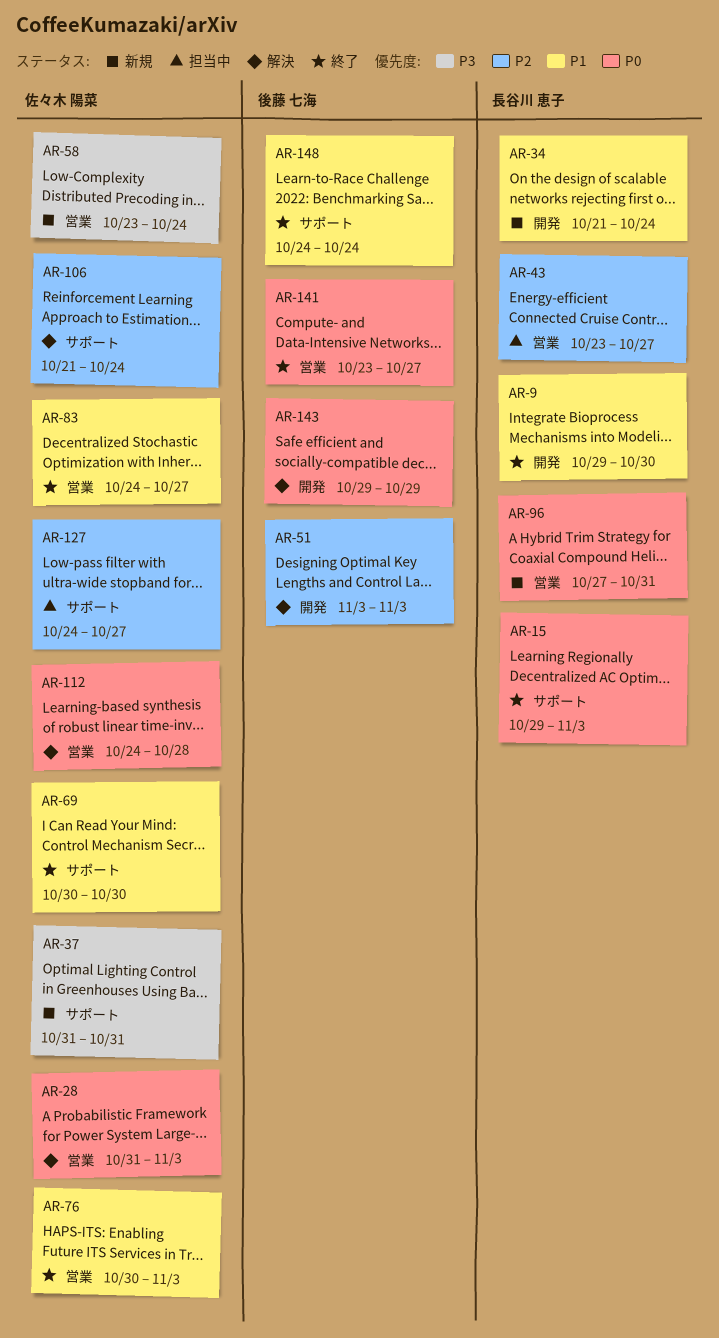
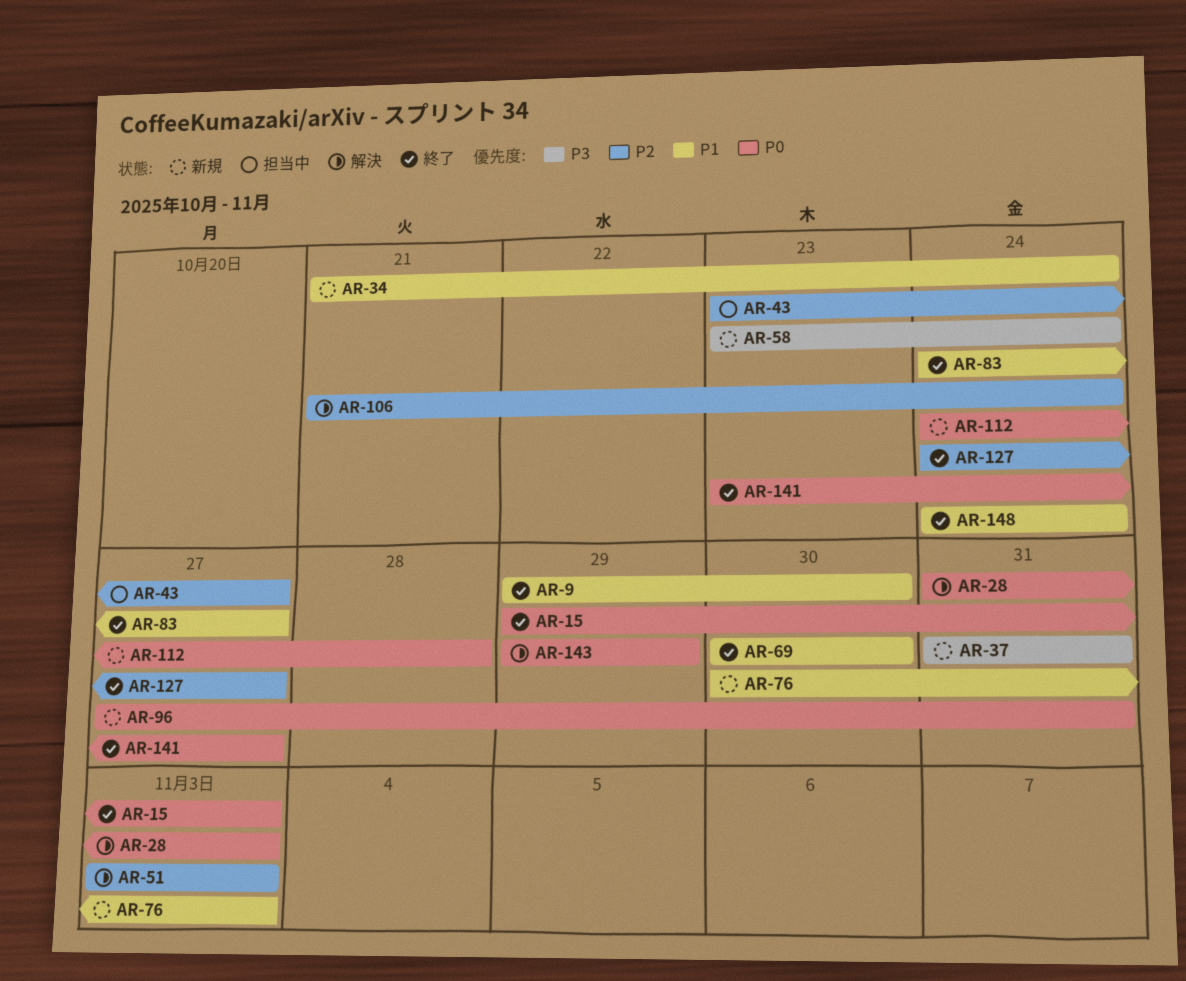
AR-76, status: 終了 -> 新規
AR-112, status: 解決 -> 新規
AR-127, status: 担当中 -> 終了

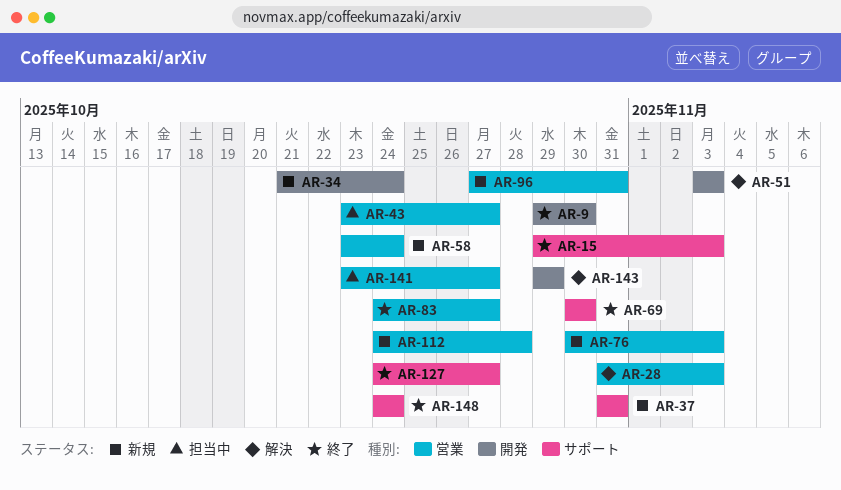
AR-106: present -> none
AR-141, status: 終了 -> 担当中

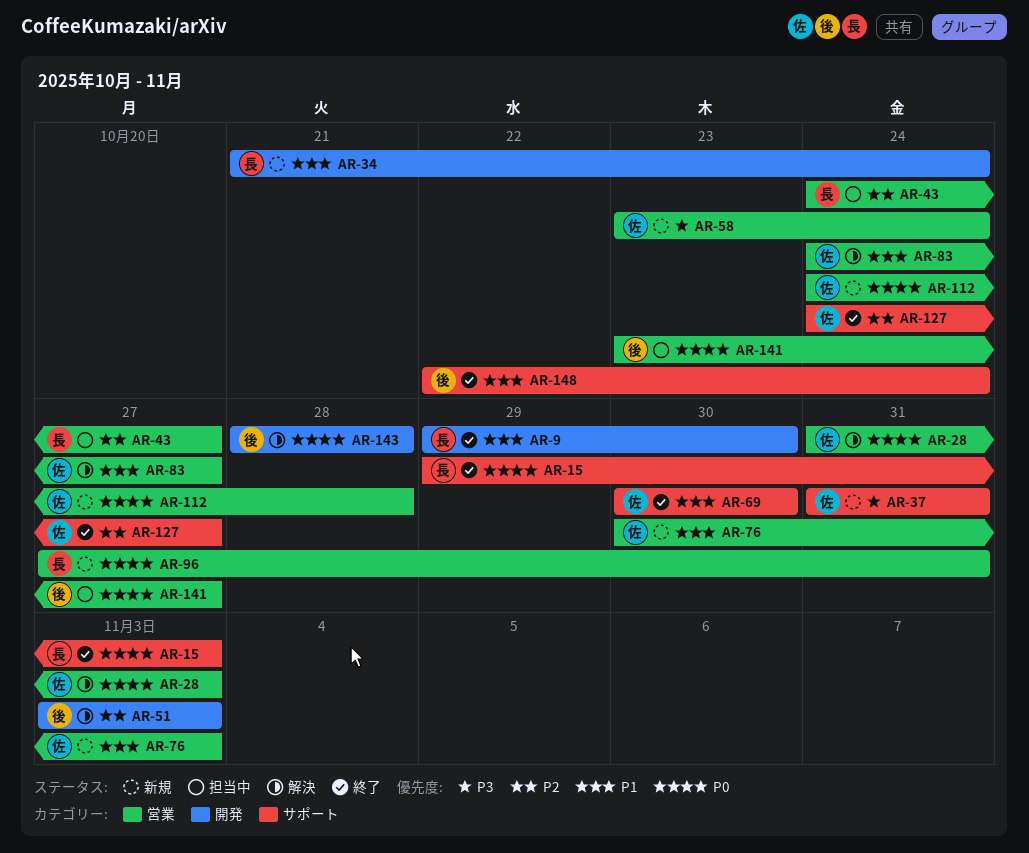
AR-43, start: Oct 23 -> Oct 24
AR-83, status: 終了 -> 解決
AR-143, start: Oct 29 -> Oct 28
AR-143, due: Oct 29 -> Oct 28
AR-148, start: Oct 24 -> Oct 22

